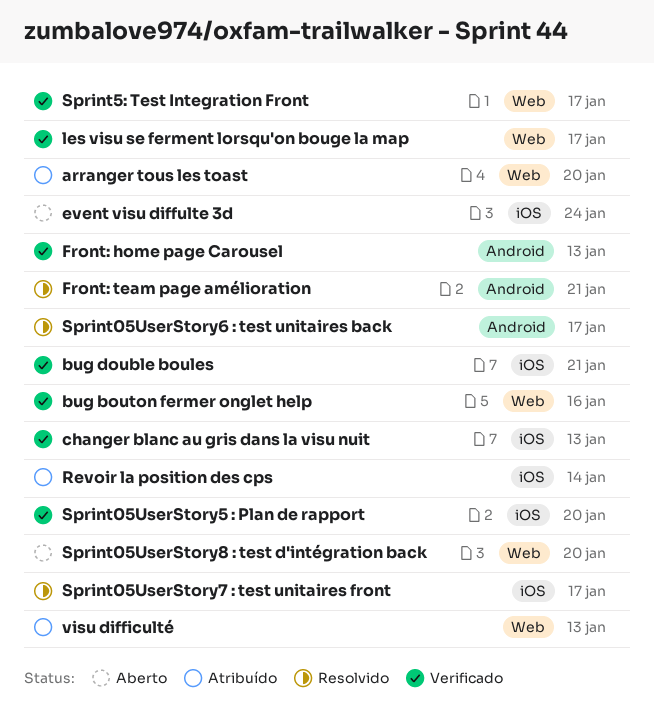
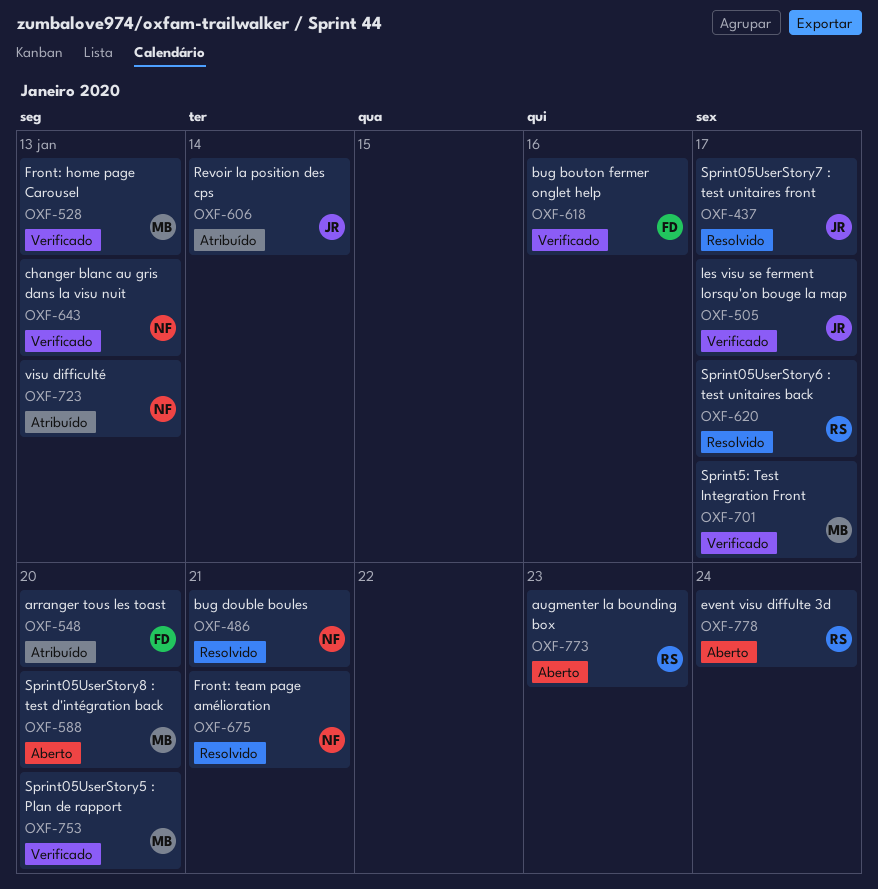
augmenter la bounding box: none -> present
bug double boules, status: Verificado -> Resolvido

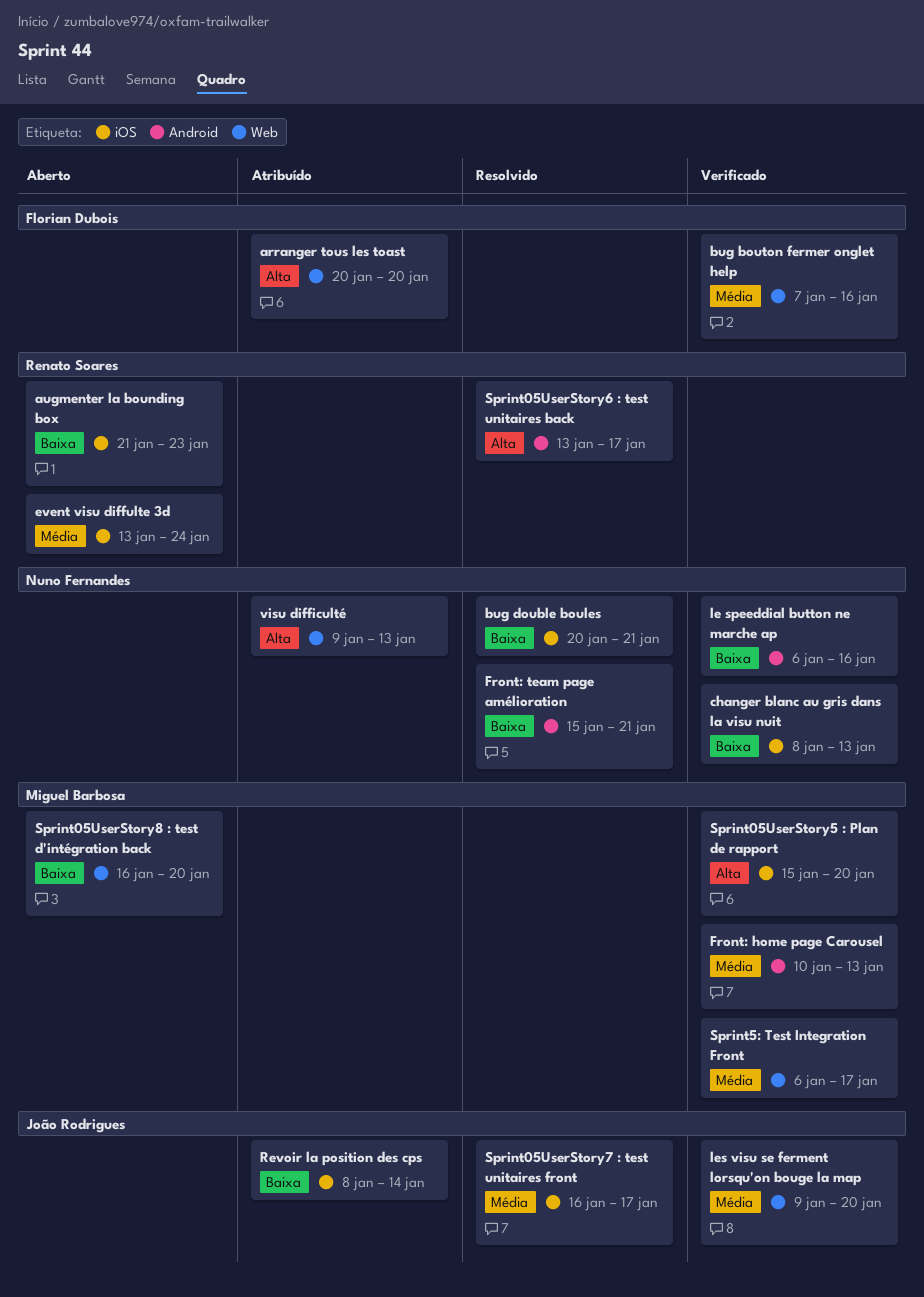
le speeddial button ne marche ap: none -> present
les visu se ferment lorsqu'on bouge la map, due: Jan 17 -> Jan 20

